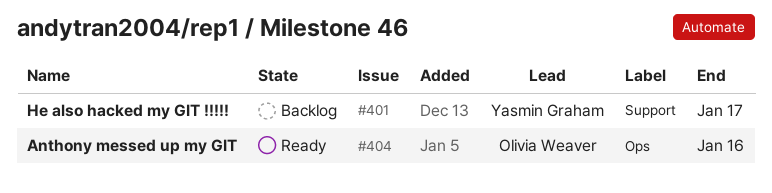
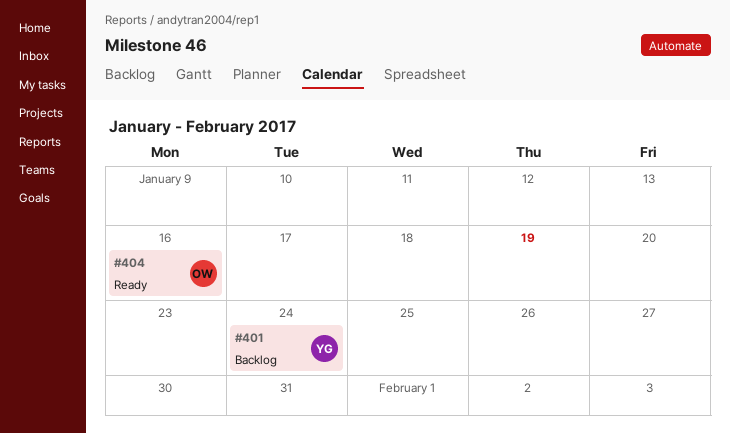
#401, due: Jan 17 -> Jan 24

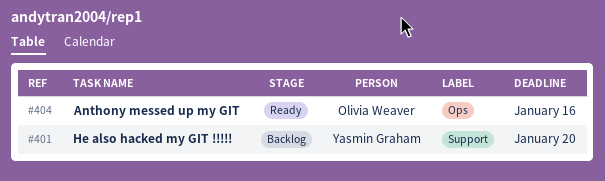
#401, due: Jan 24 -> Jan 20

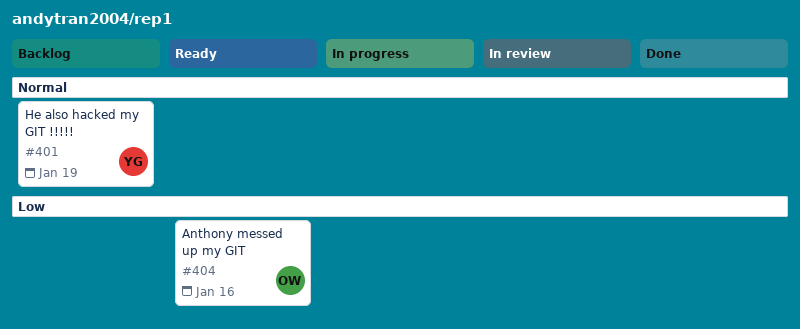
#401, due: Jan 20 -> Jan 19

